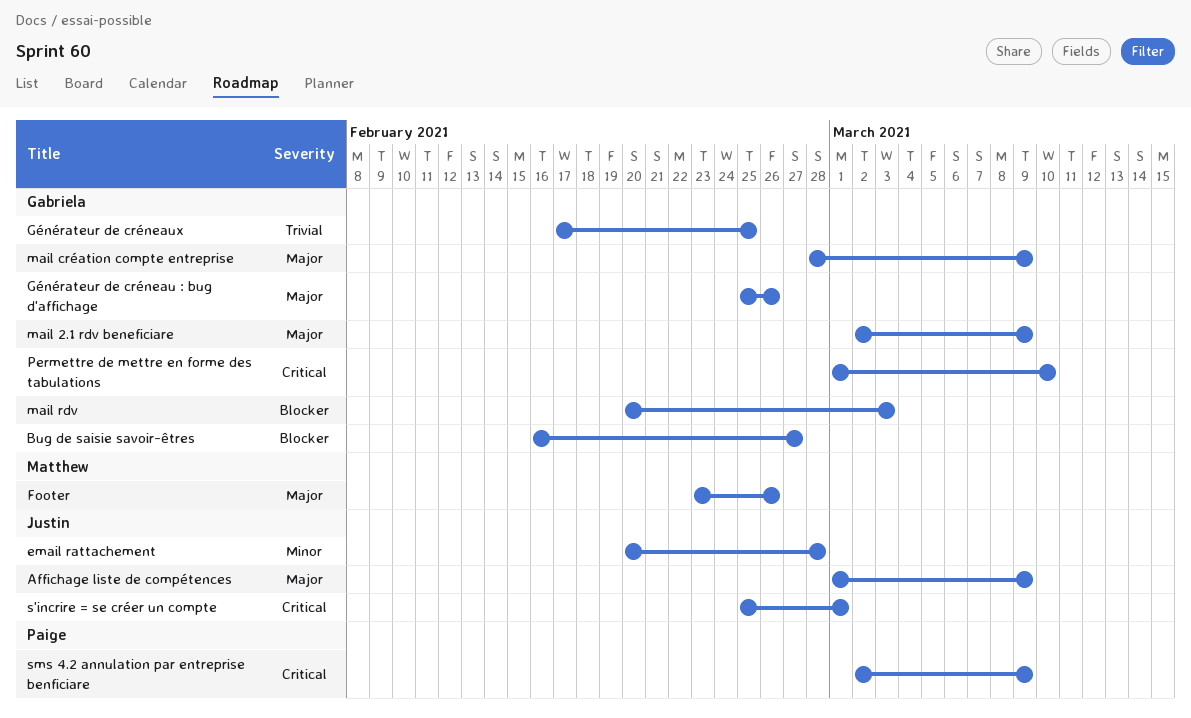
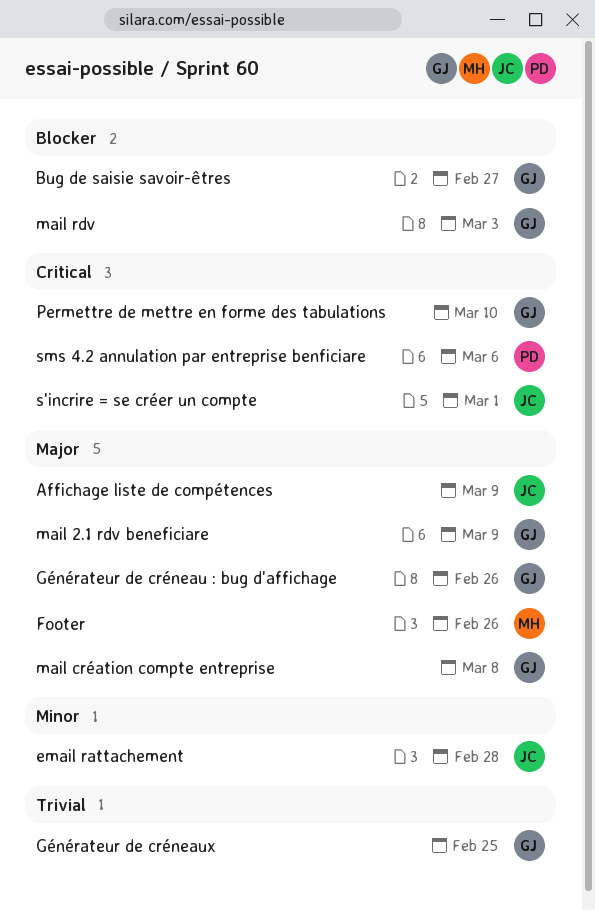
mail création compte entreprise, due: Mar 9 -> Mar 8
sms 4.2 annulation par entreprise benficiare, due: Mar 9 -> Mar 6

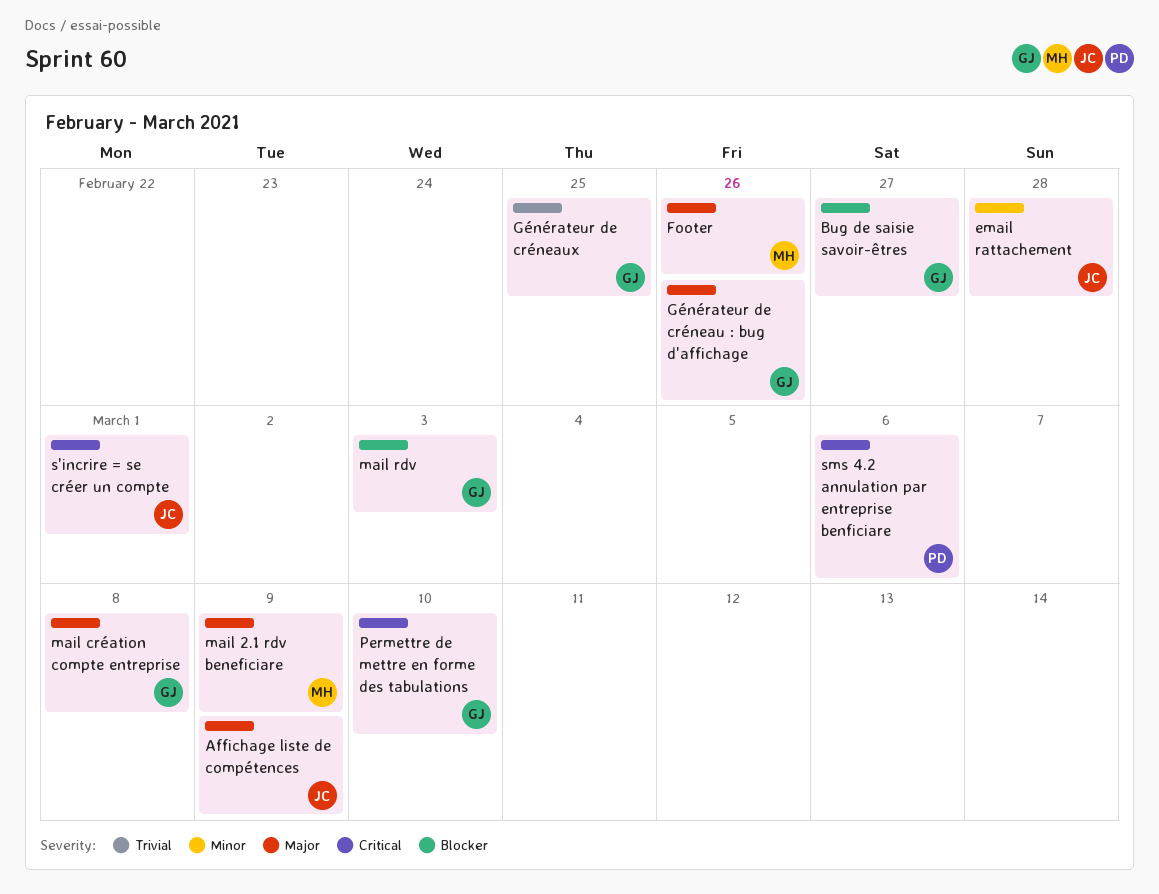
mail 2.1 rdv beneficiare, owner: GJ -> MH

